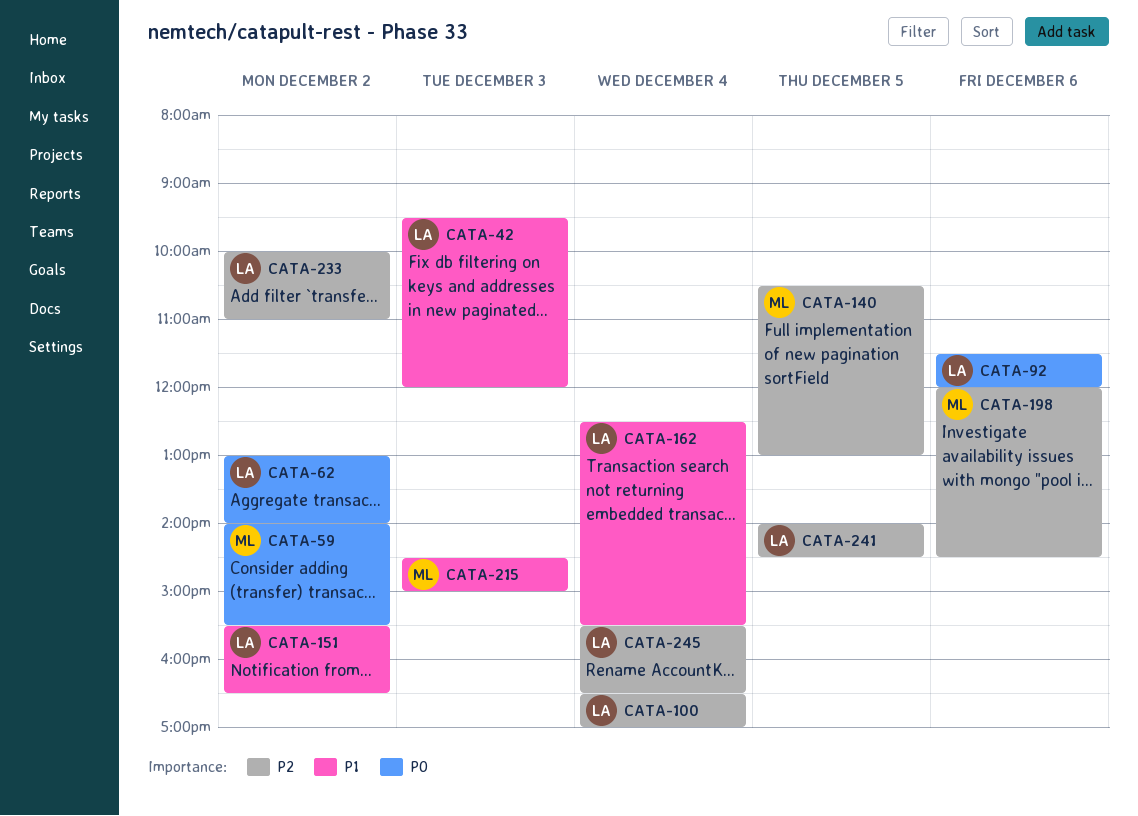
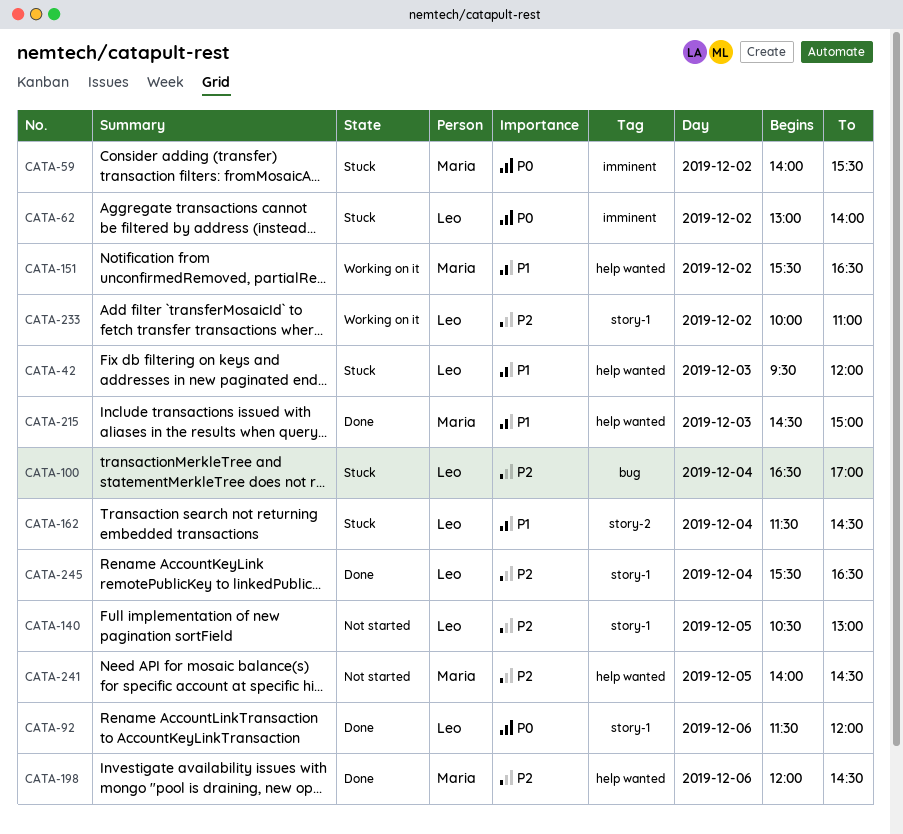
CATA-140, owner: Maria -> Leo
CATA-151, owner: Leo -> Maria
CATA-162, begins: 12:30 -> 11:30
CATA-162, ends: 15:30 -> 14:30
CATA-241, owner: Leo -> Maria

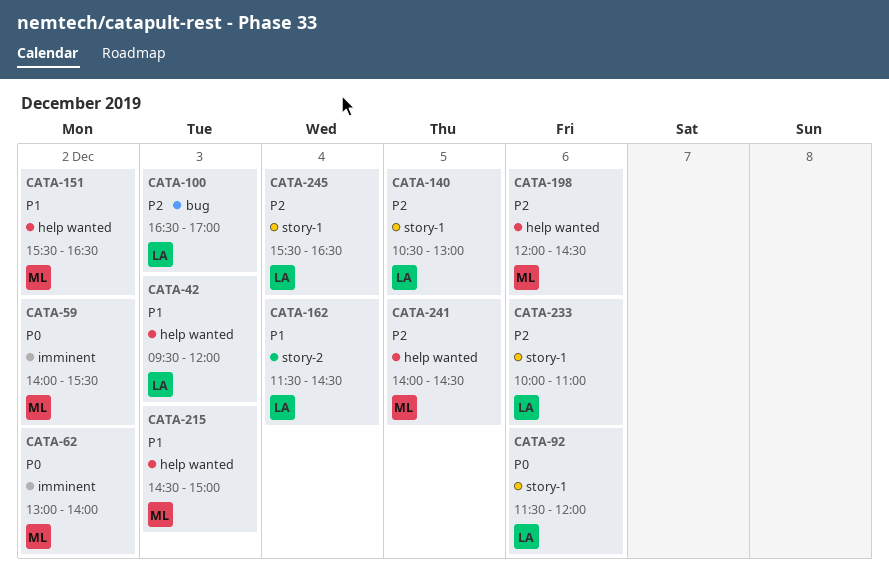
CATA-62, owner: Leo -> Maria
CATA-100, day: Dec 4 -> Dec 3
CATA-233, day: Dec 2 -> Dec 6

